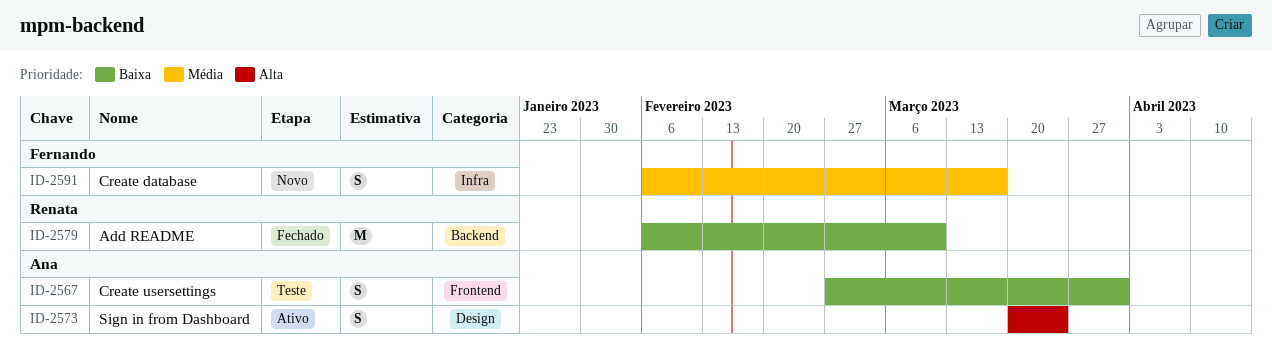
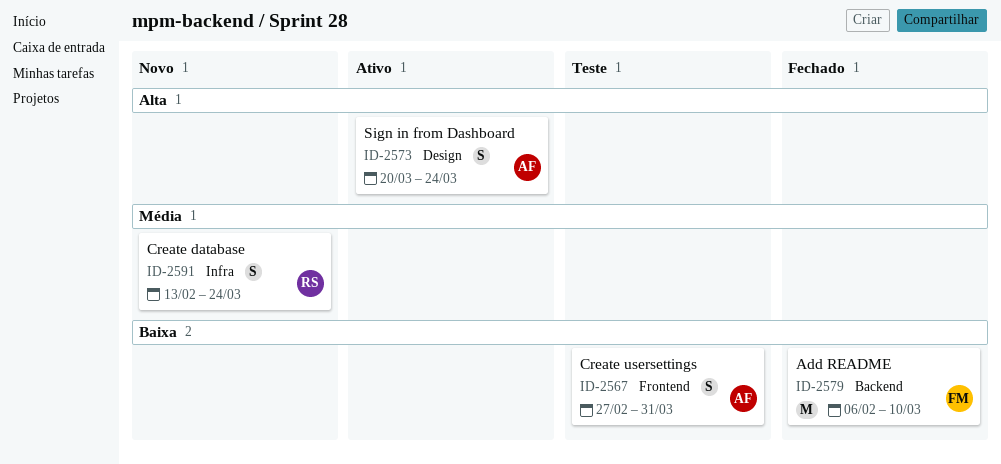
ID-2579, owner: Renata -> Fernando
ID-2591, owner: Fernando -> Renata
ID-2591, start: Feb 6 -> Feb 13
ID-2591, due: Mar 17 -> Mar 24

